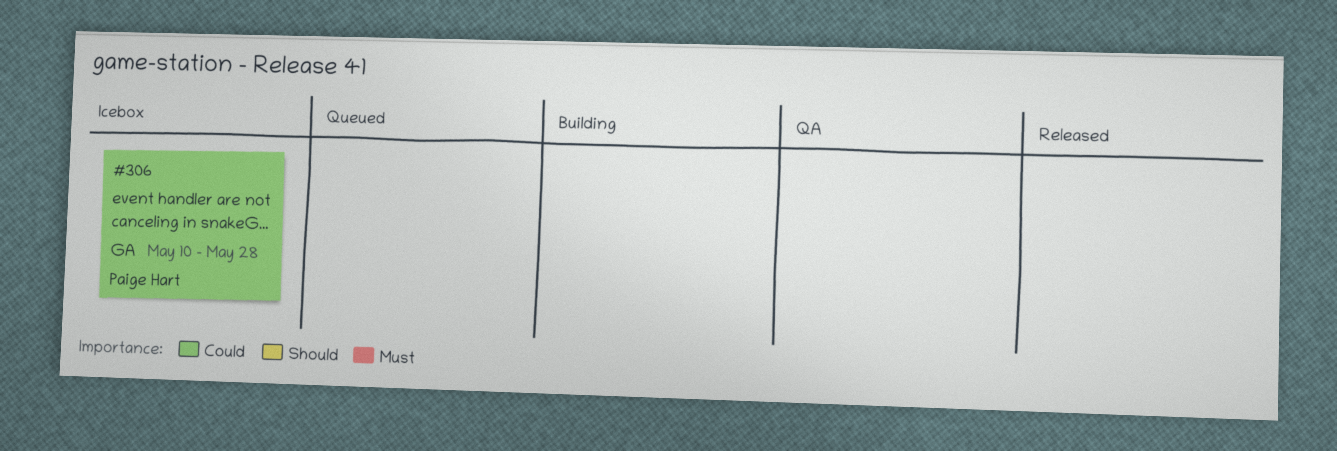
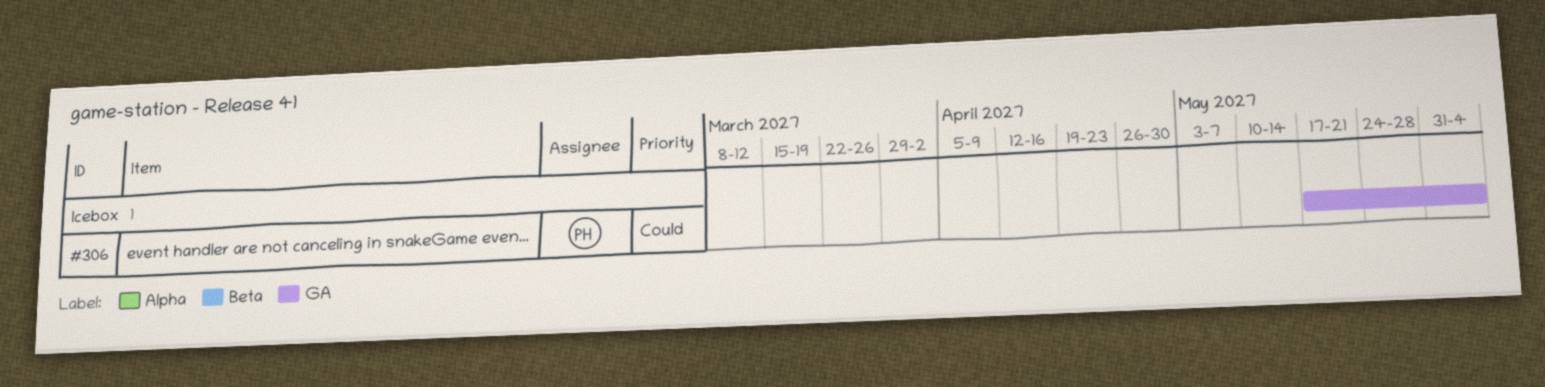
#306, start: May 10 -> May 17
#306, due: May 28 -> Jun 4

